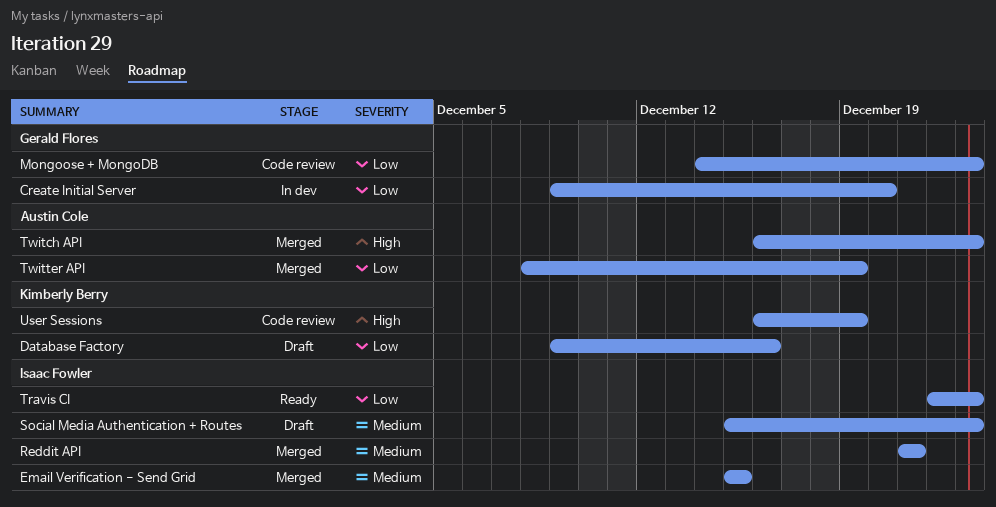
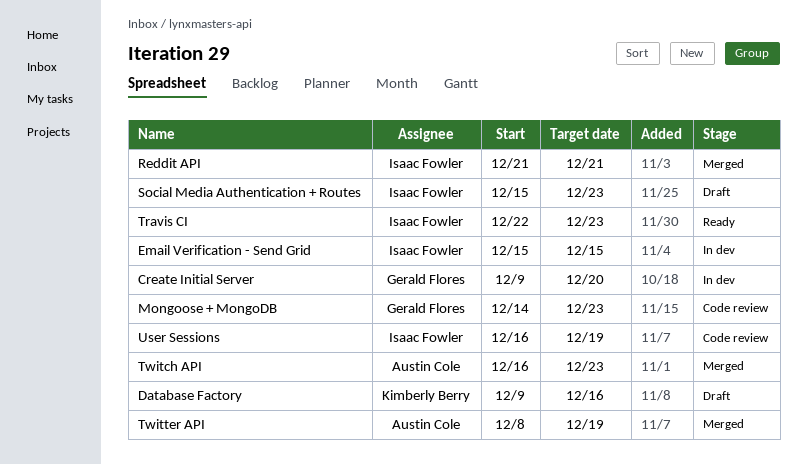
Email Verification - Send Grid, status: Merged -> In dev
User Sessions, owner: Kimberly Berry -> Isaac Fowler

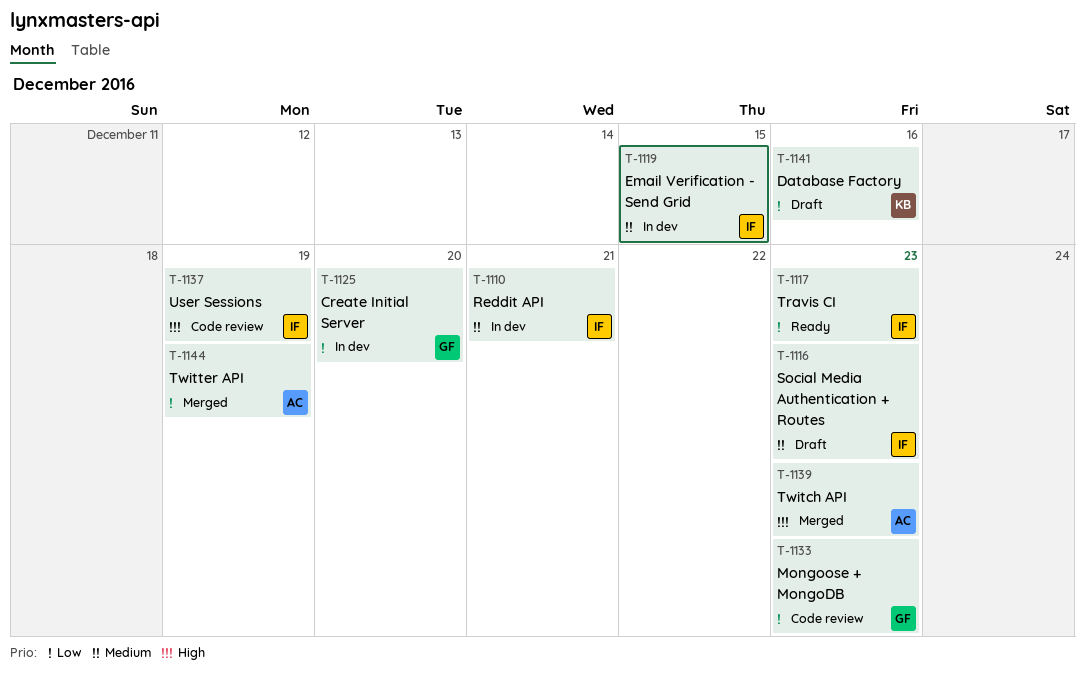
Reddit API, status: Merged -> In dev

